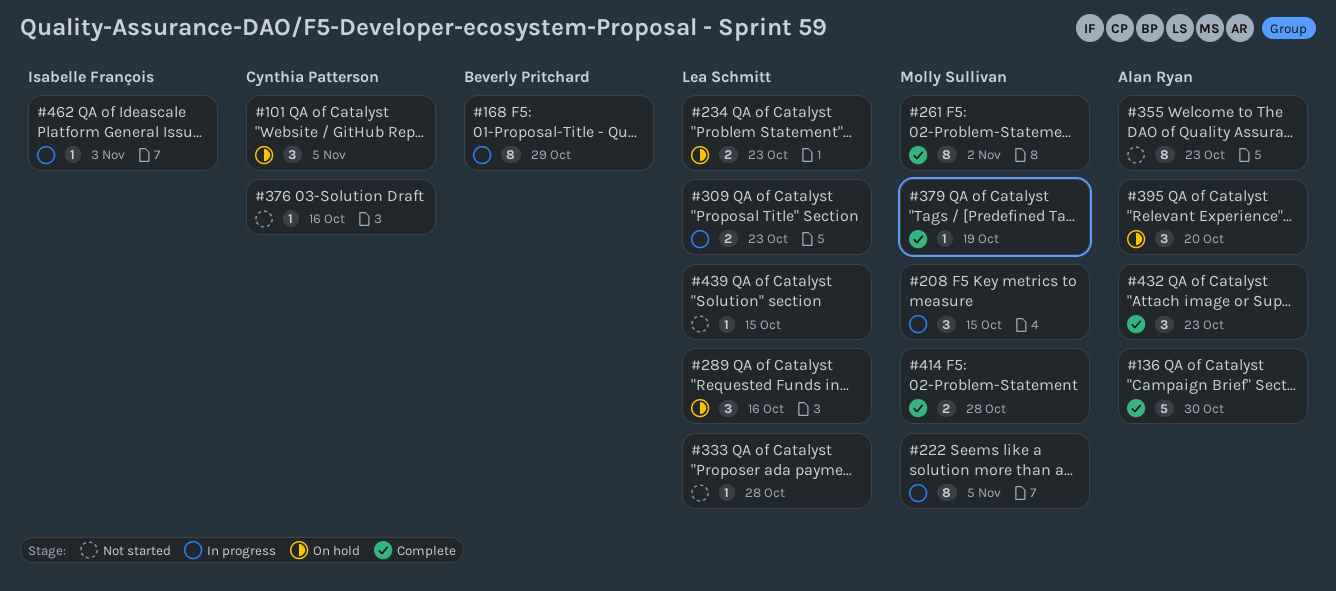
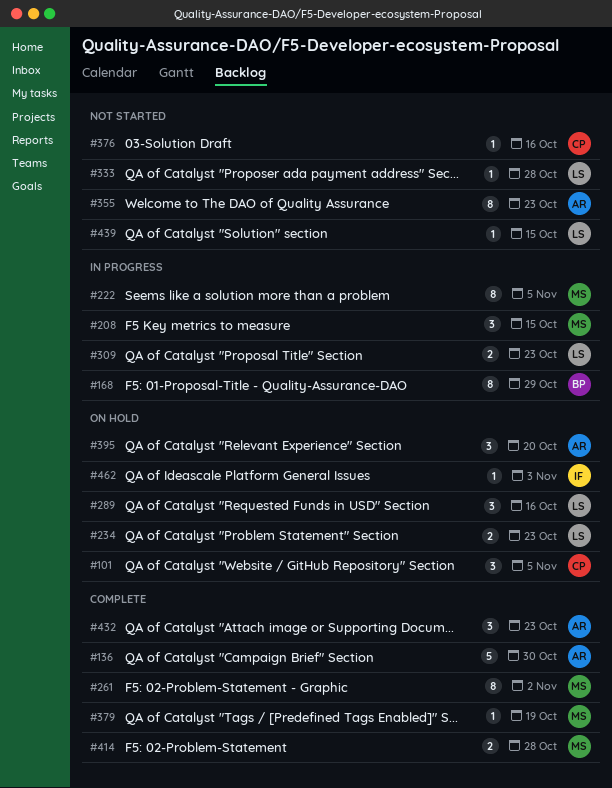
#462, status: In progress -> On hold

